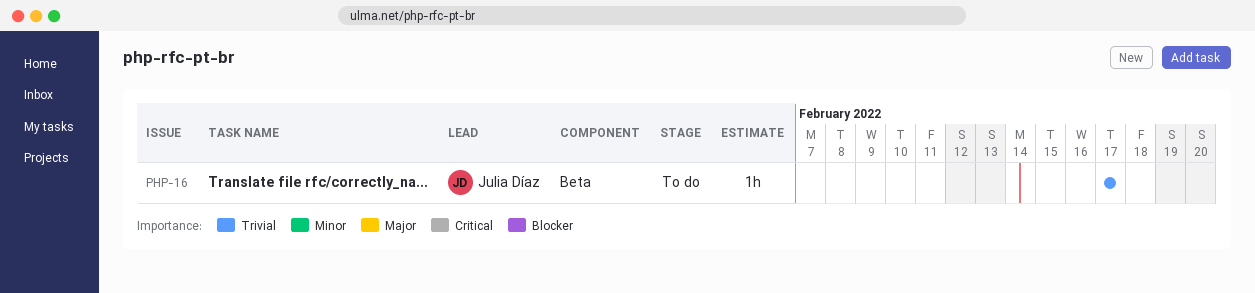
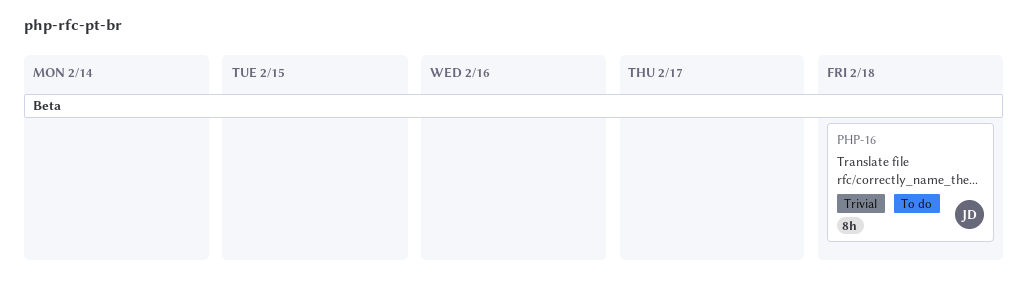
PHP-16, estimate: 1h -> 8h
PHP-16, due: Feb 17 -> Feb 18

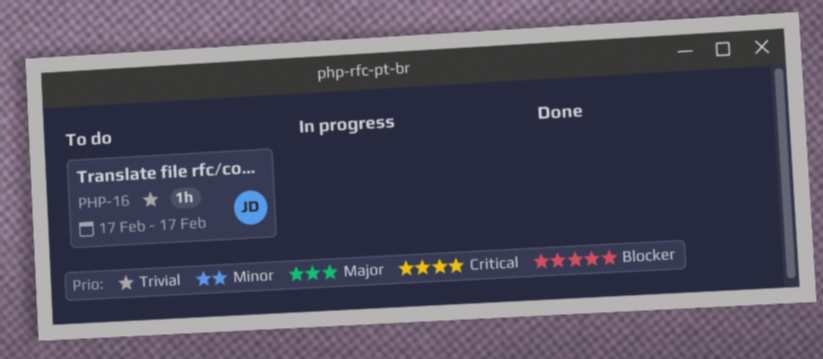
PHP-16, estimate: 8h -> 1h
PHP-16, due: Feb 18 -> Feb 17

